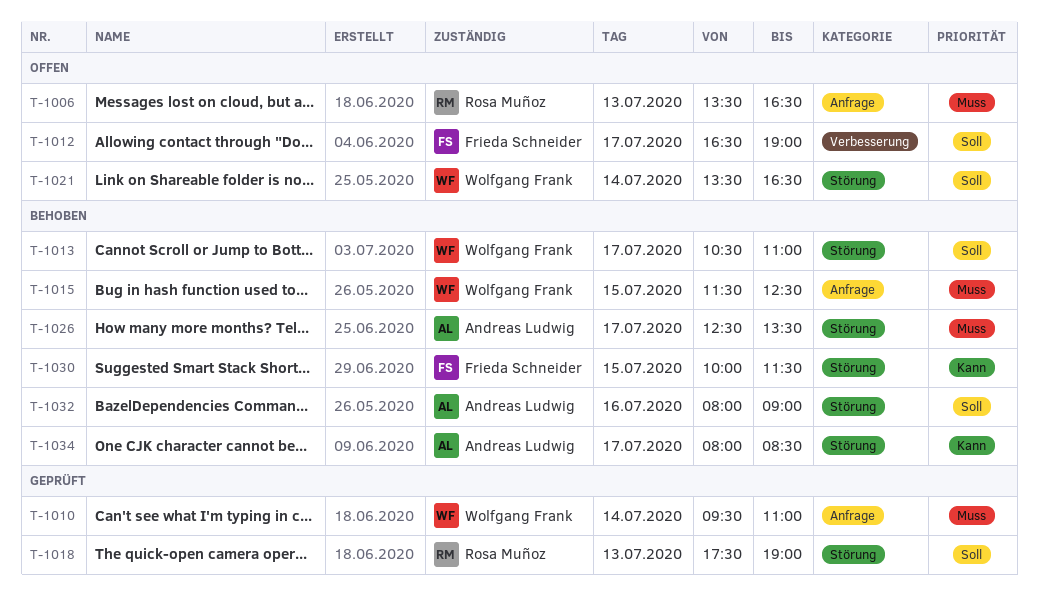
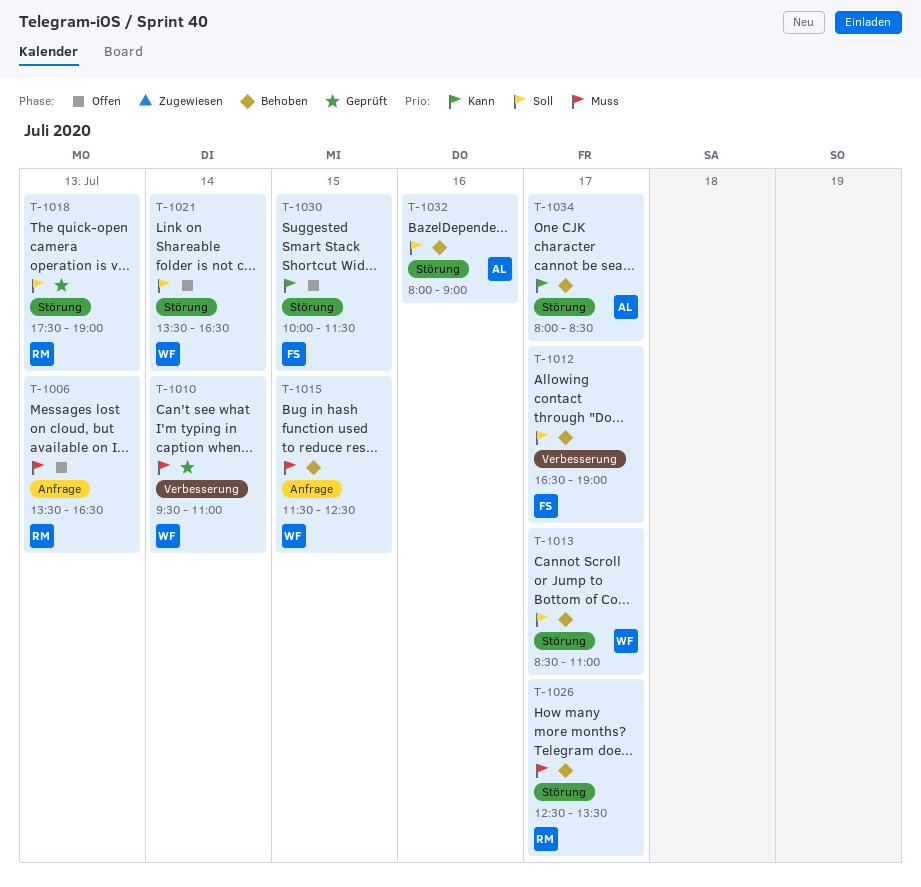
T-1010, label: Anfrage -> Verbesserung
T-1012, status: Offen -> Behoben
T-1013, begins: 10:30 -> 08:30
T-1026, owner: Andreas Ludwig -> Rosa Muñoz
T-1030, status: Behoben -> Offen

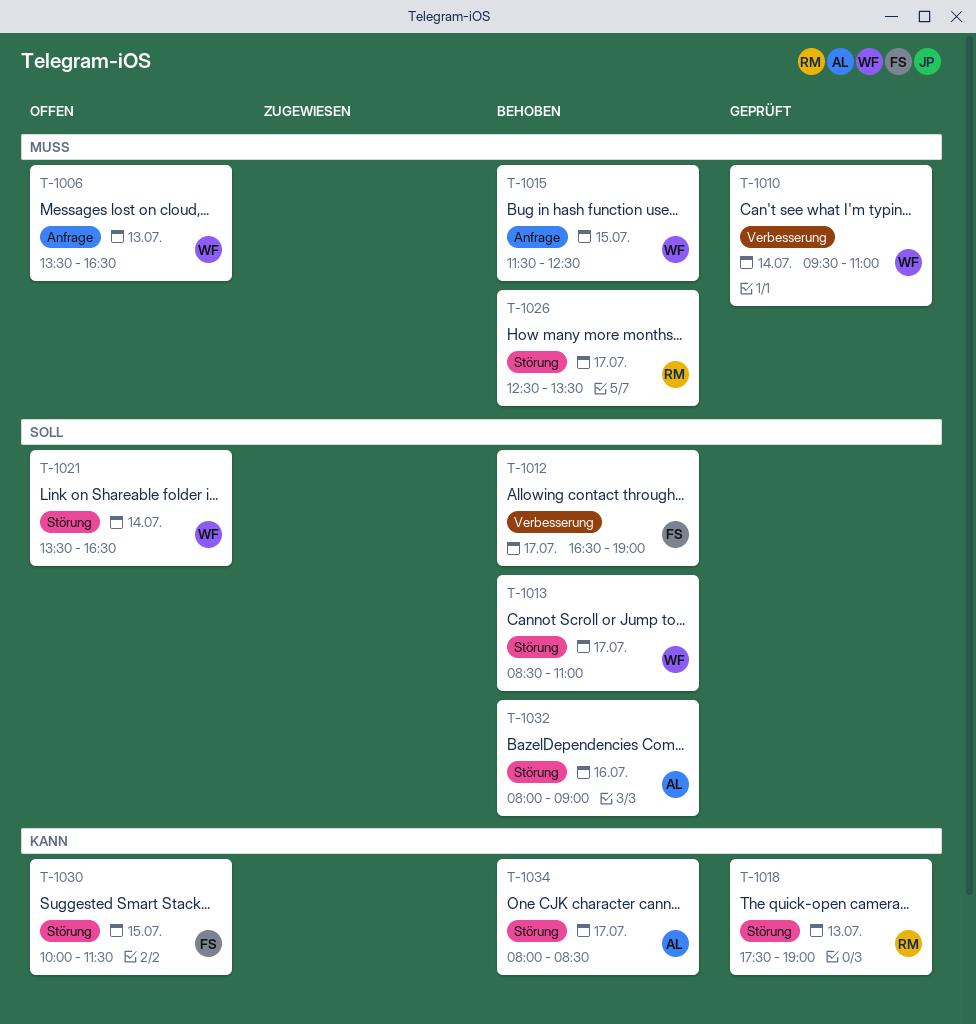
T-1006, owner: RM -> WF
T-1018, priority: Soll -> Kann

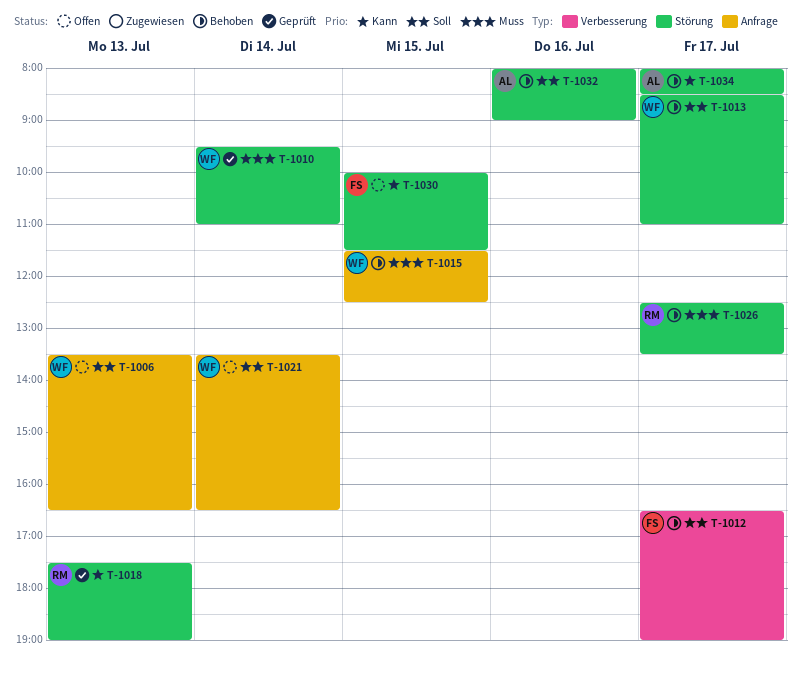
T-1006, priority: Muss -> Soll
T-1010, label: Verbesserung -> Störung
T-1021, label: Störung -> Anfrage

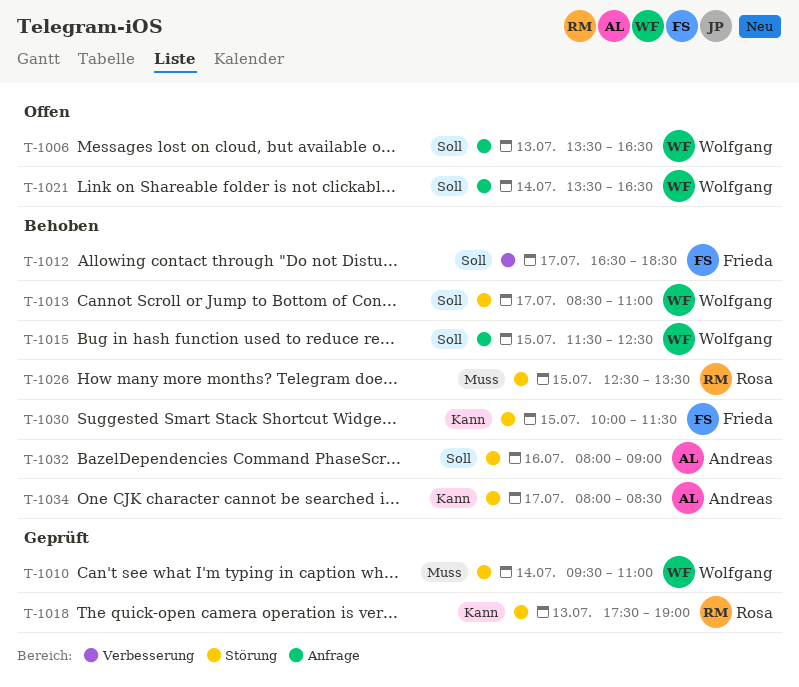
T-1012, ends: 19:00 -> 18:30
T-1015, priority: Muss -> Soll
T-1026, day: Jul 17 -> Jul 15
T-1030, status: Offen -> Behoben

